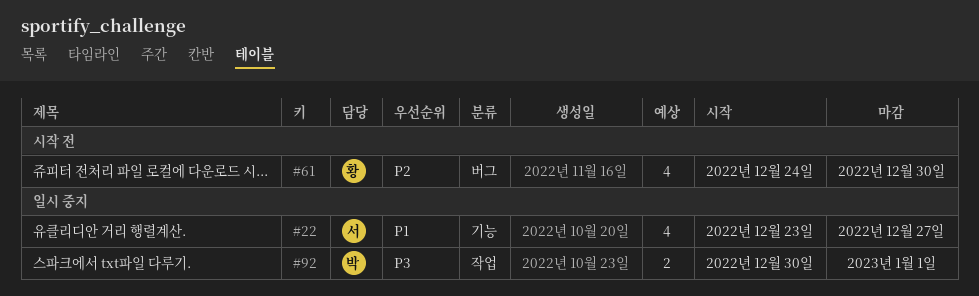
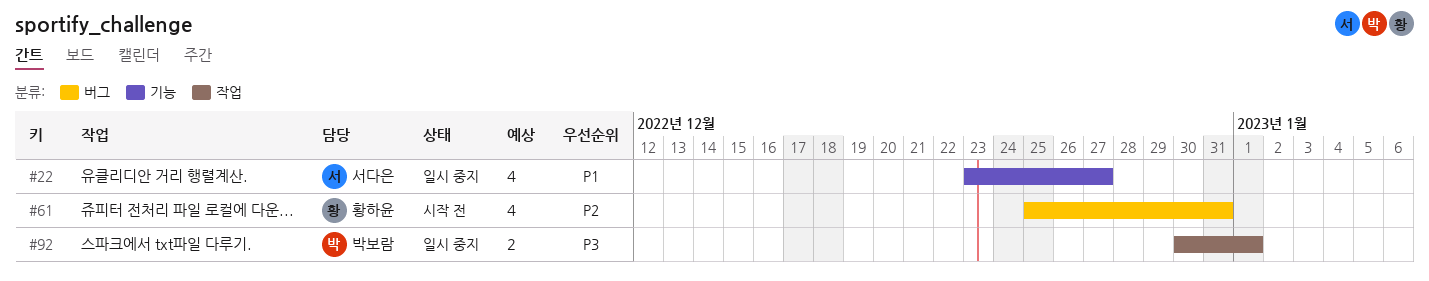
#61, start: Dec 24 -> Dec 25
#61, due: Dec 30 -> Dec 31

